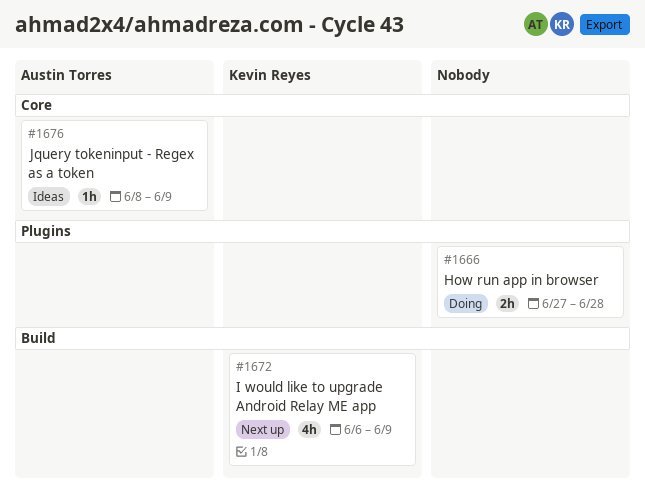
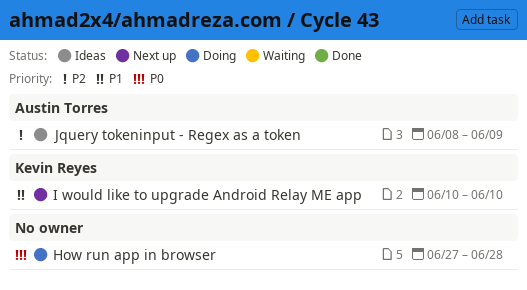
I would like to upgrade Android Relay ME app, start: Jun 6 -> Jun 10
I would like to upgrade Android Relay ME app, due: Jun 9 -> Jun 10

